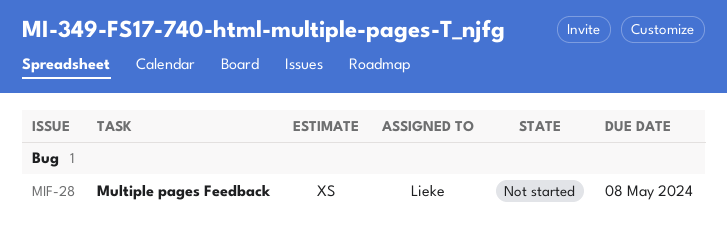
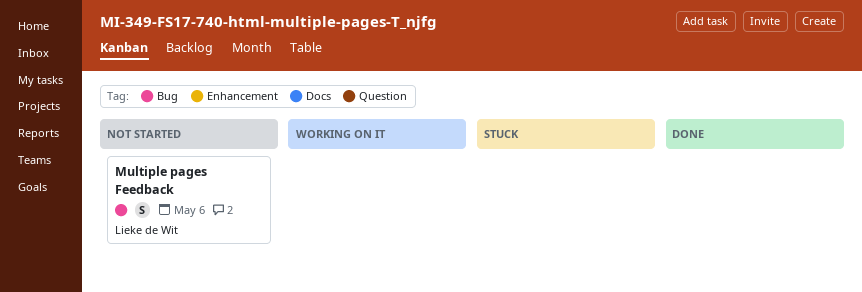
Multiple pages Feedback, estimate: XS -> S
Multiple pages Feedback, due: May 8 -> May 6

